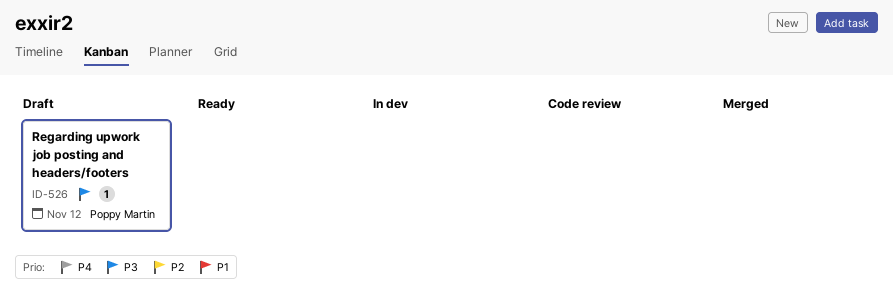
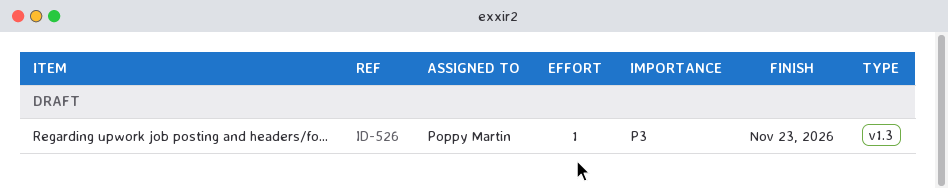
ID-526, due: Nov 12 -> Nov 23

